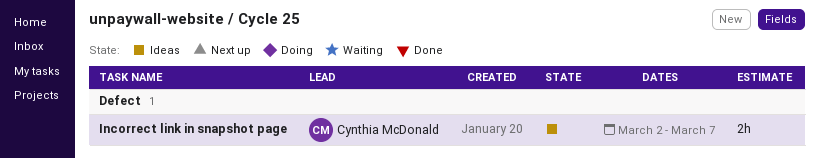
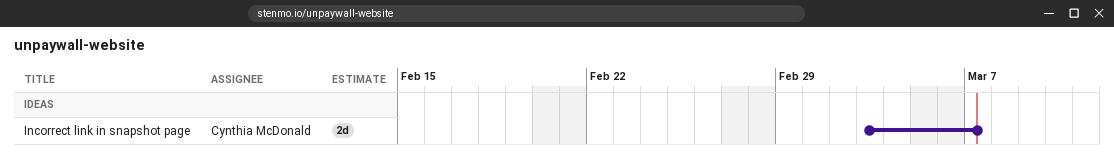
Incorrect link in snapshot page, estimate: 2h -> 2d
Incorrect link in snapshot page, start: Mar 2 -> Mar 3

